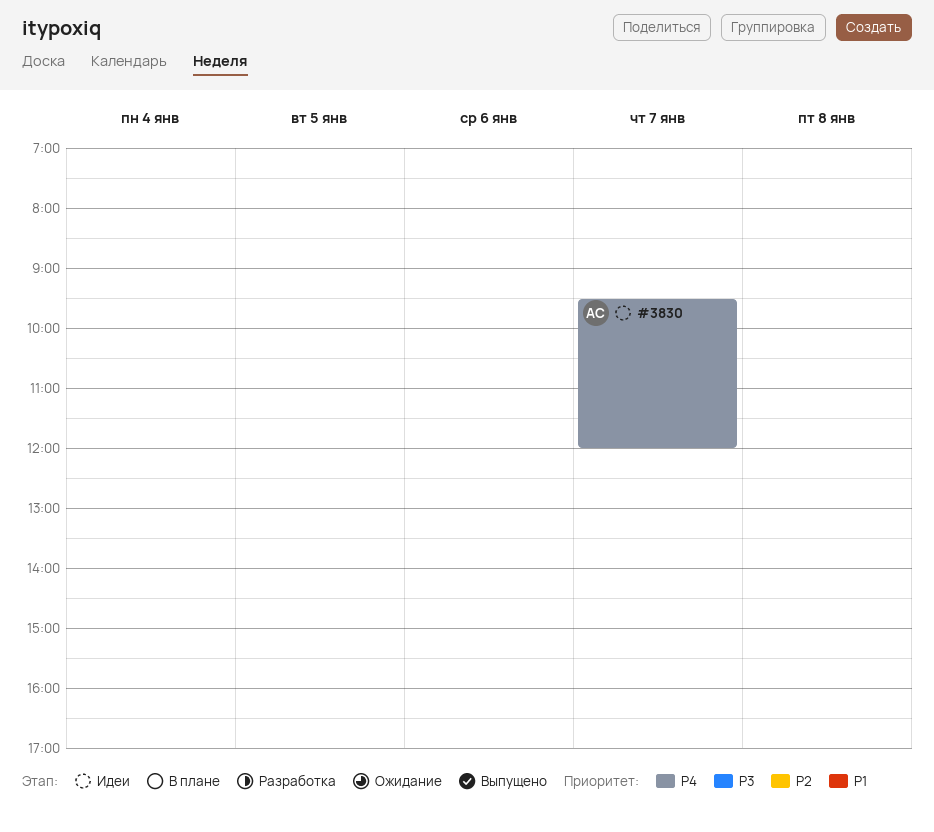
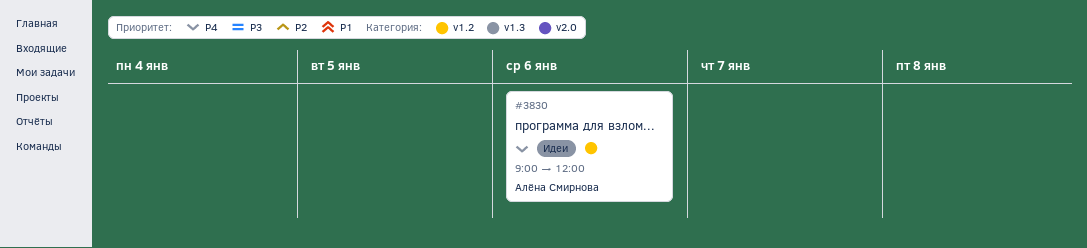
#3830, day: Jan 7 -> Jan 6
#3830, begins: 09:30 -> 09:00

